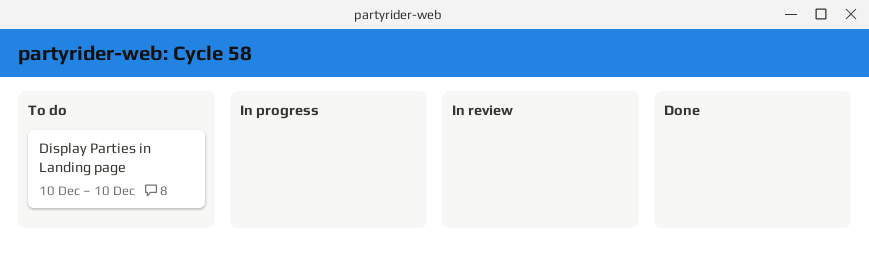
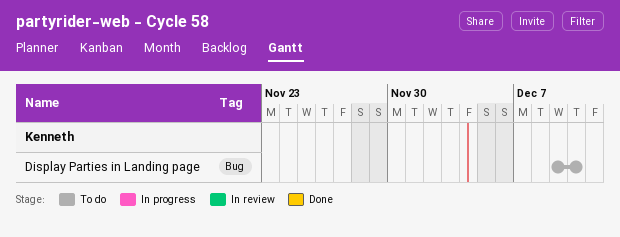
Display Parties in Landing page, start: Dec 10 -> Dec 9

